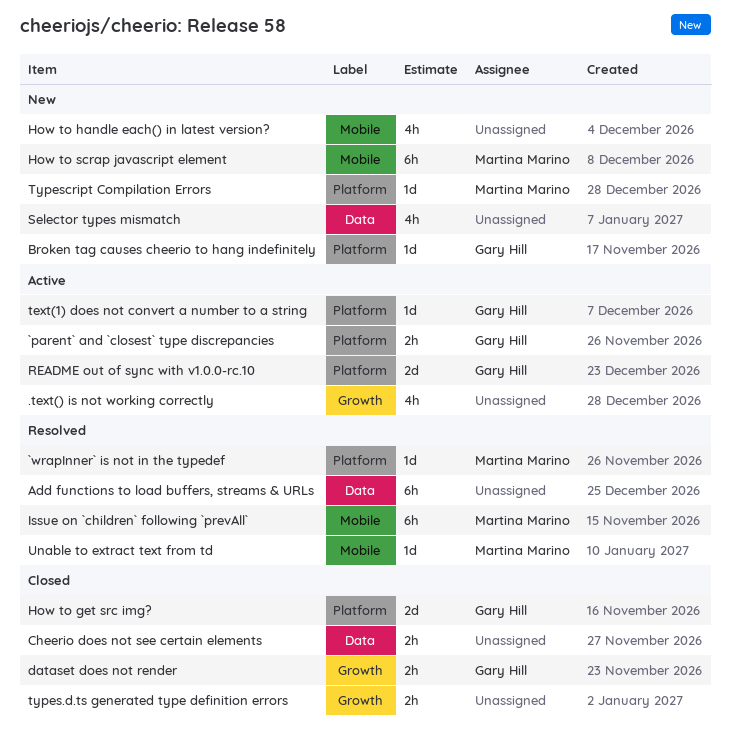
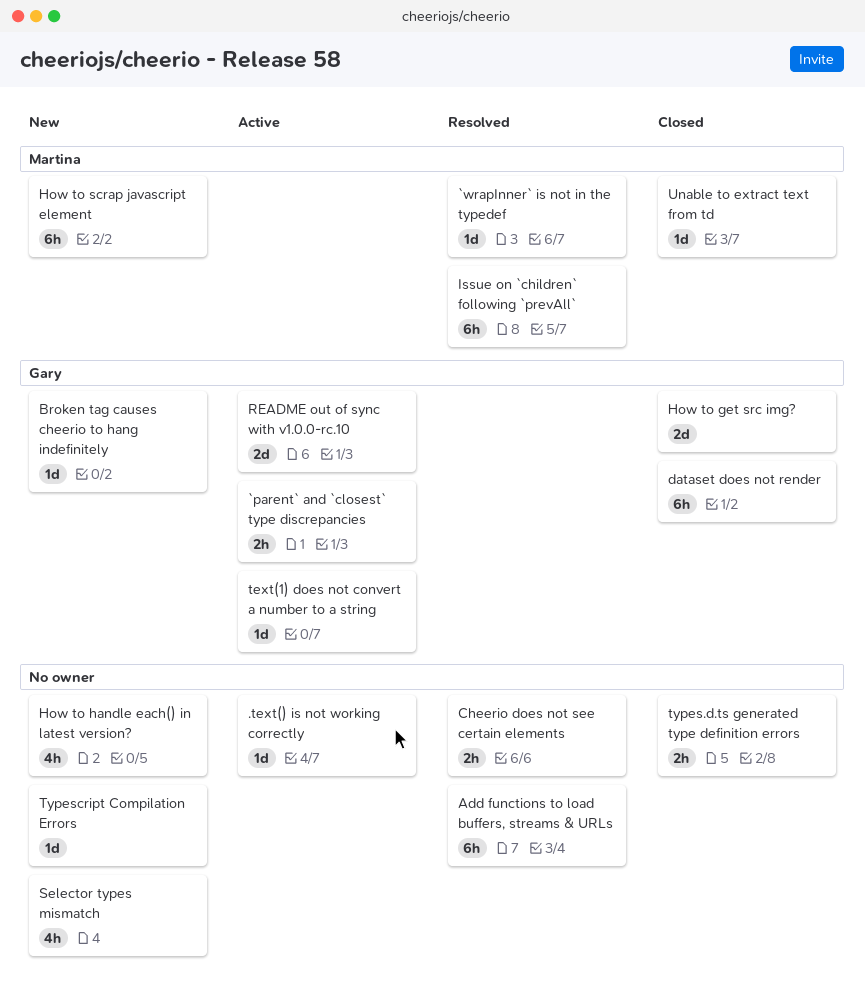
.text() is not working correctly, estimate: 4h -> 1d
Cheerio does not see certain elements, status: Closed -> Resolved
dataset does not render, estimate: 2h -> 6h
Typescript Compilation Errors, owner: Martina Marino -> none
Unable to extract text from td, status: Resolved -> Closed

